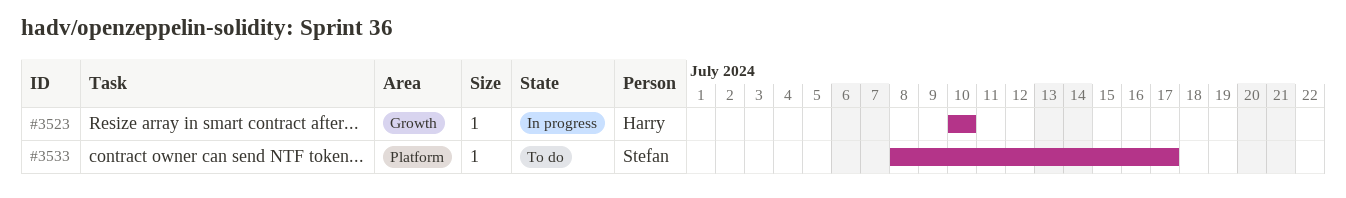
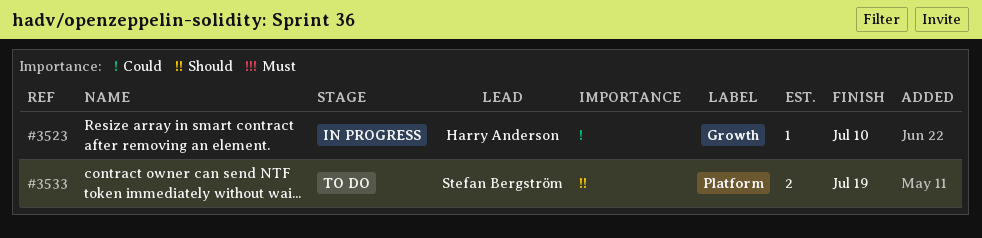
#3533, estimate: 1 -> 2
#3533, due: Jul 17 -> Jul 19

